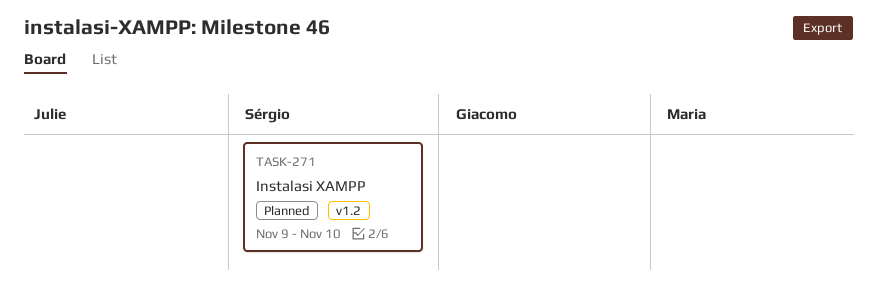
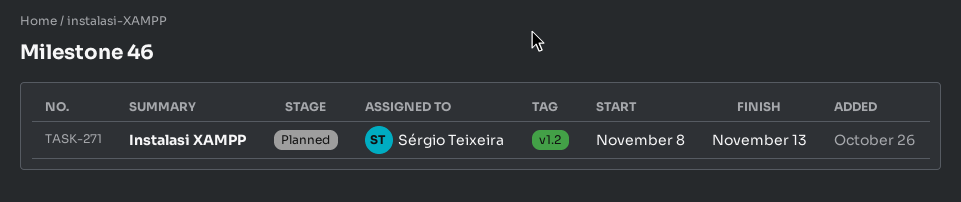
TASK-271, start: Nov 9 -> Nov 8
TASK-271, due: Nov 10 -> Nov 13

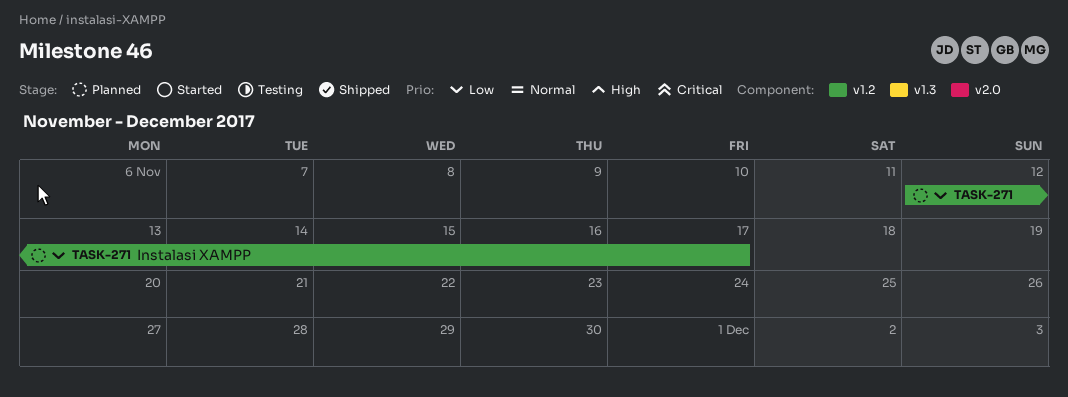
TASK-271, start: Nov 8 -> Nov 12
TASK-271, due: Nov 13 -> Nov 17

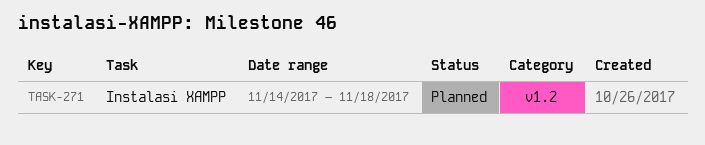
TASK-271, start: Nov 12 -> Nov 14
TASK-271, due: Nov 17 -> Nov 18

